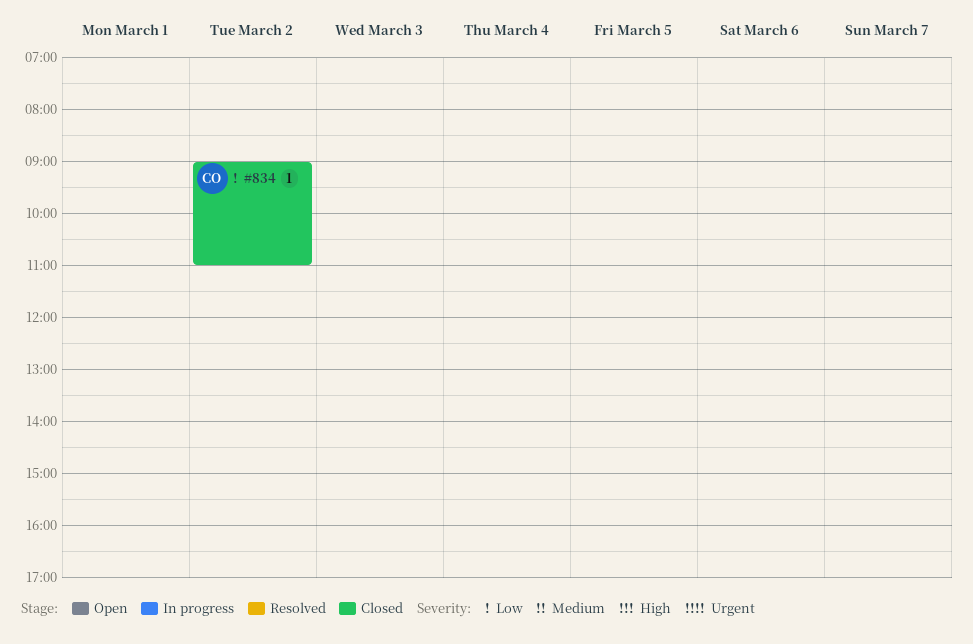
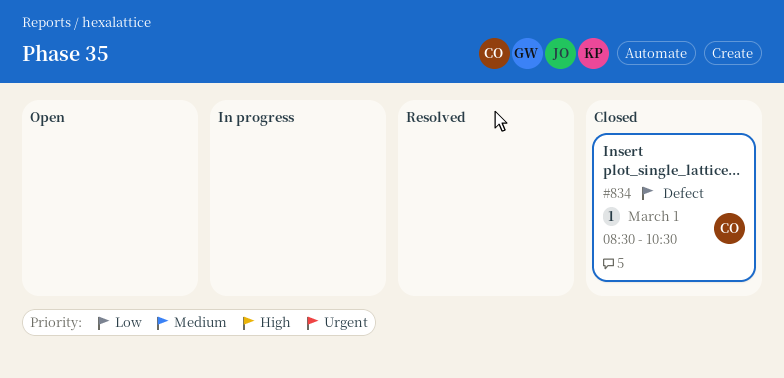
#834, day: Mar 2 -> Mar 1
#834, begins: 09:00 -> 08:30
#834, ends: 11:00 -> 10:30

